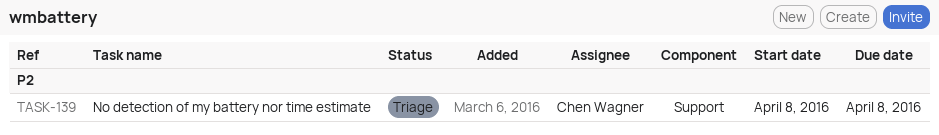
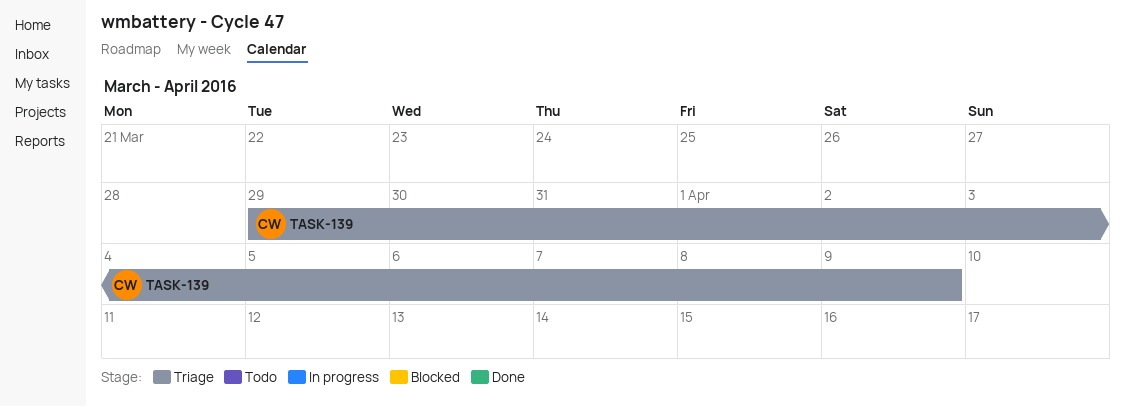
TASK-139, start: Apr 8 -> Mar 29
TASK-139, due: Apr 8 -> Apr 9

